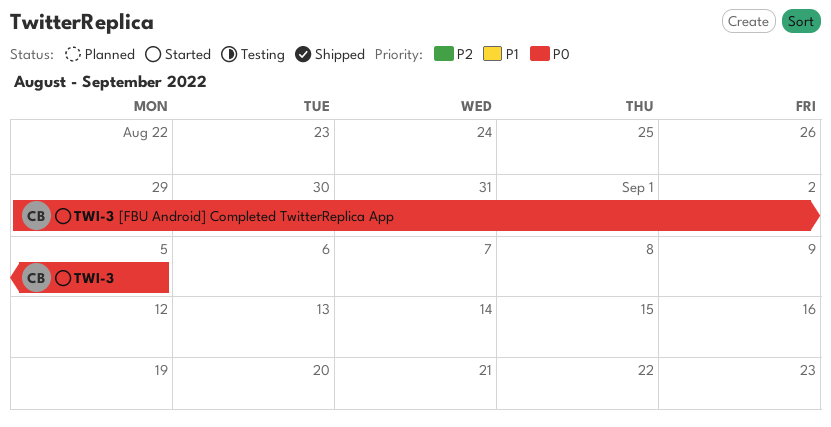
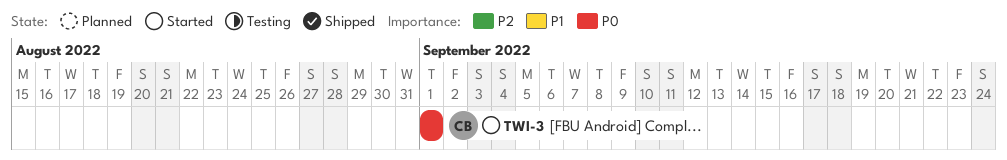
TWI-3, start: Aug 29 -> Sep 1
TWI-3, due: Sep 5 -> Sep 1

